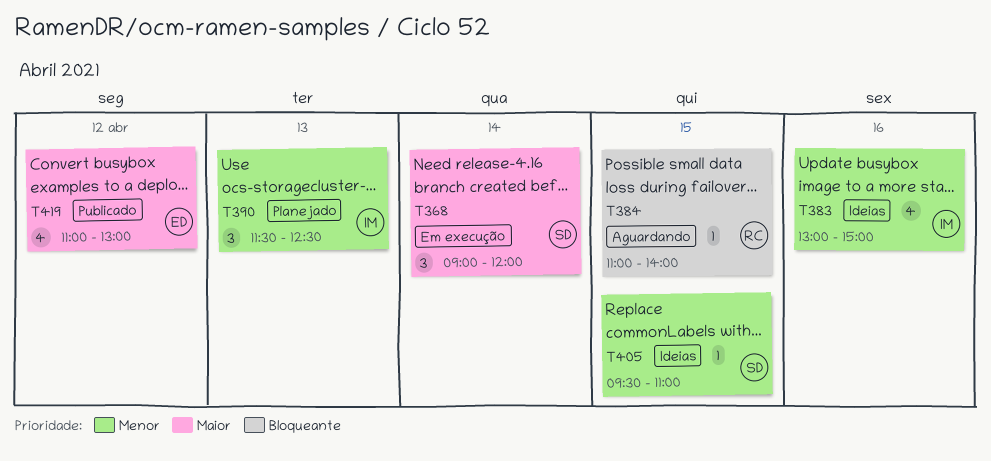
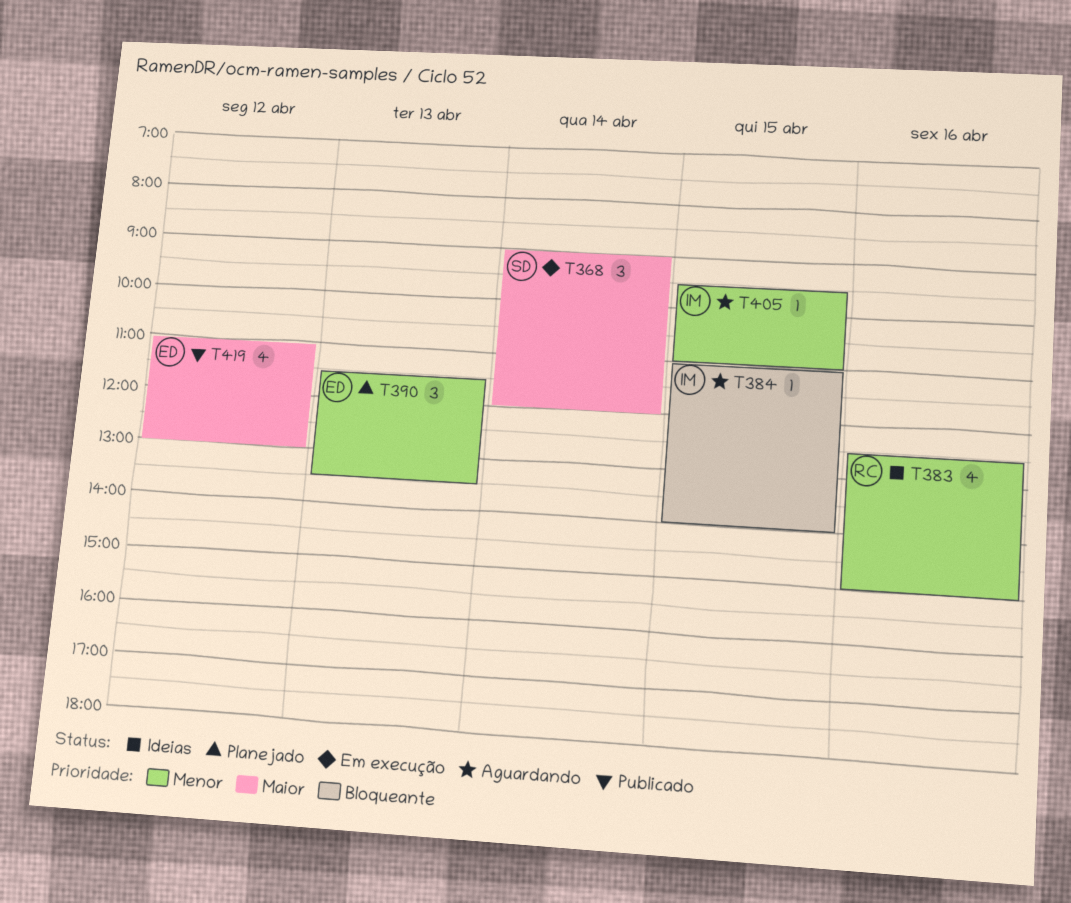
T383, owner: IM -> RC
T383, begins: 13:00 -> 12:30
T384, owner: RC -> IM
T390, owner: IM -> ED
T390, ends: 12:30 -> 13:30
T405, status: Ideias -> Aguardando
T405, owner: SD -> IM

